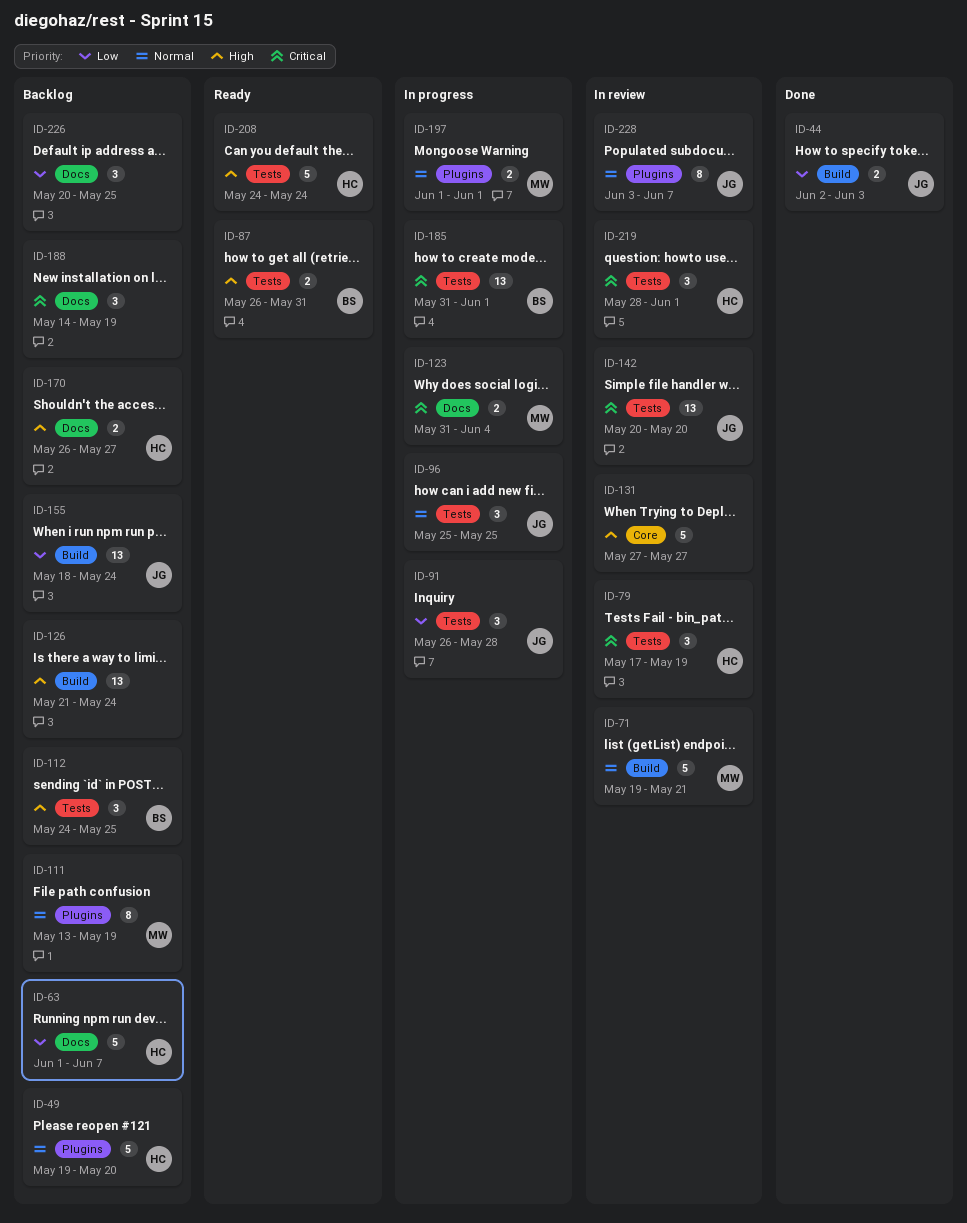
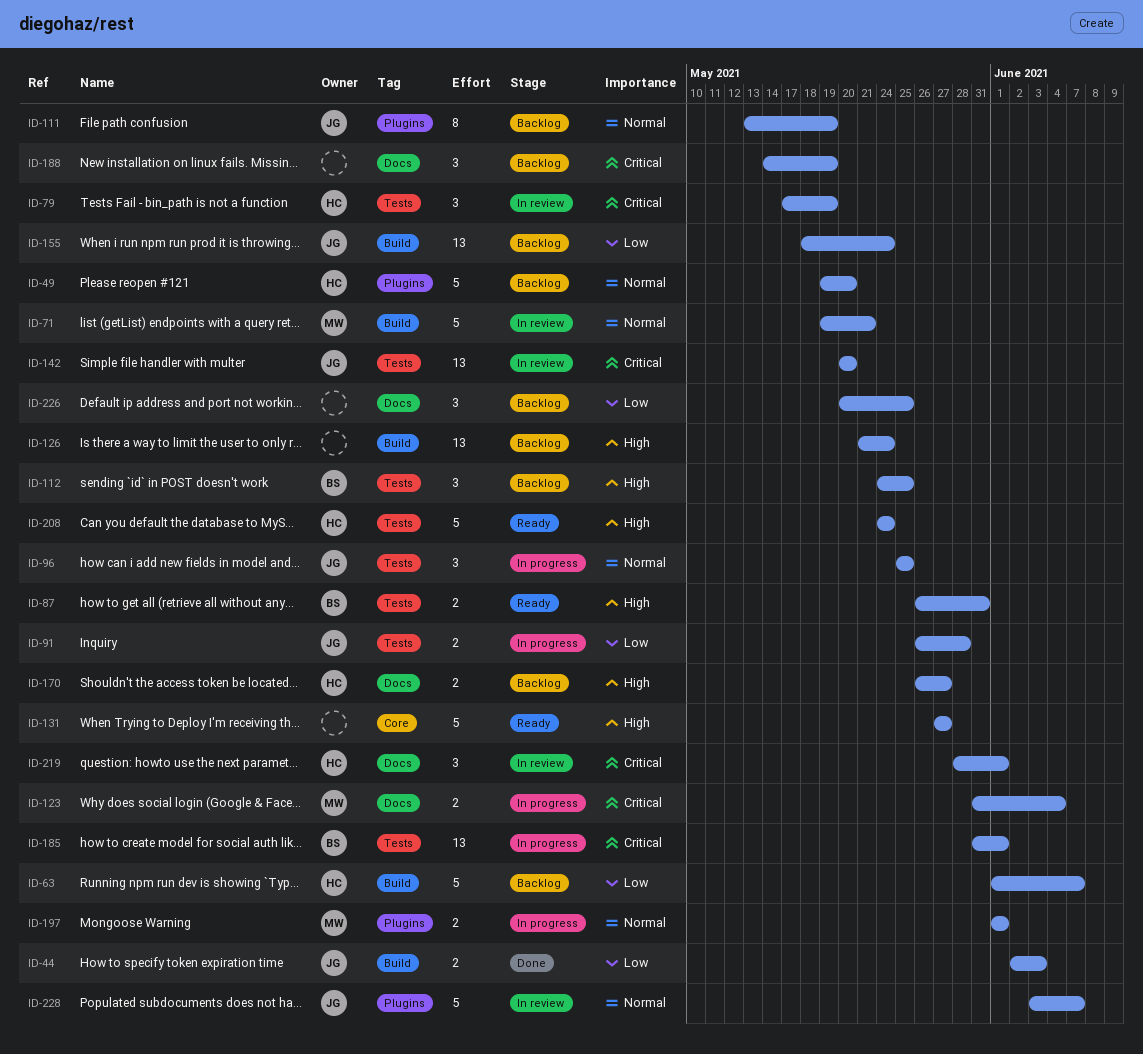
ID-63, label: Docs -> Build
ID-91, estimate: 3 -> 2
ID-111, owner: MW -> JG
ID-131, status: In review -> Ready
ID-219, label: Tests -> Docs
ID-228, estimate: 8 -> 5

